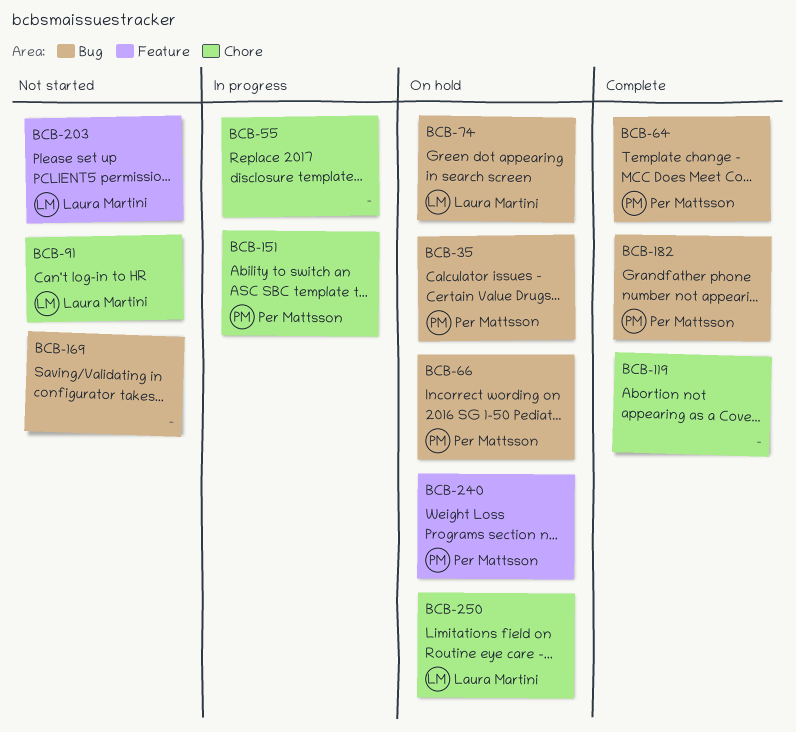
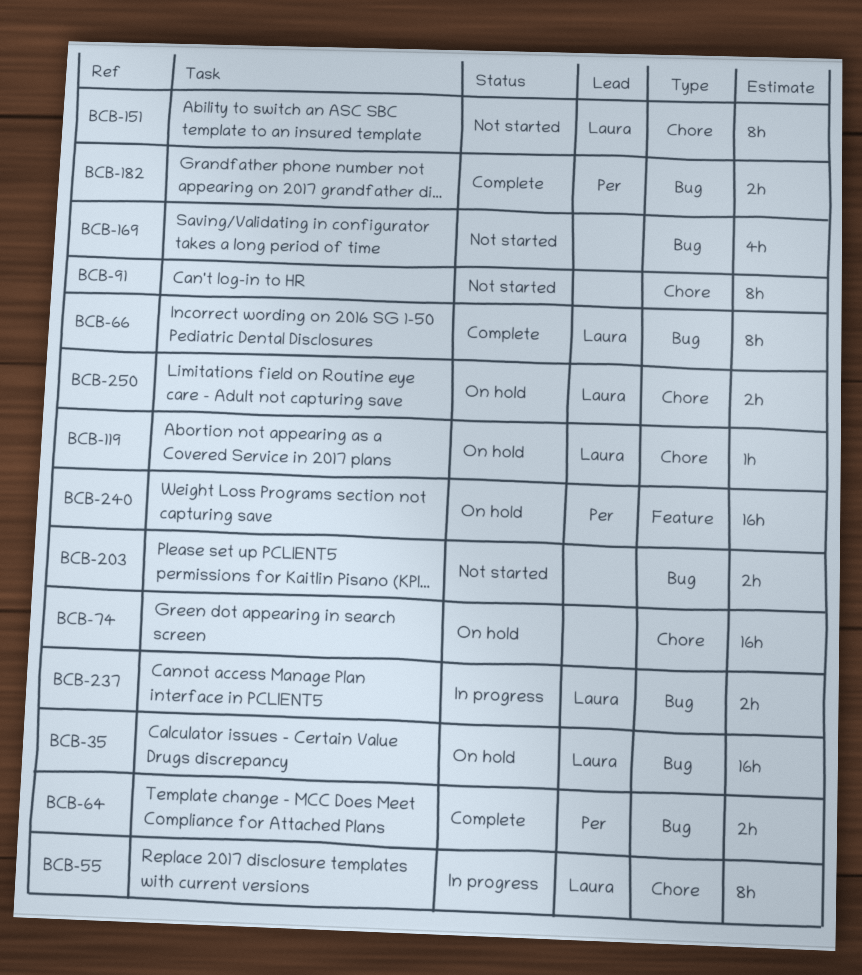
BCB-35, owner: Per Mattsson -> Laura Martini
BCB-55, owner: none -> Laura Martini
BCB-66, status: On hold -> Complete
BCB-66, owner: Per Mattsson -> Laura Martini
BCB-74, owner: Laura Martini -> none
BCB-74, label: Bug -> Chore
BCB-91, owner: Laura Martini -> none
BCB-119, status: Complete -> On hold
BCB-119, owner: none -> Laura Martini
BCB-151, status: In progress -> Not started
BCB-151, owner: Per Mattsson -> Laura Martini
BCB-203, owner: Laura Martini -> none
BCB-203, label: Feature -> Bug
BCB-237: none -> present

